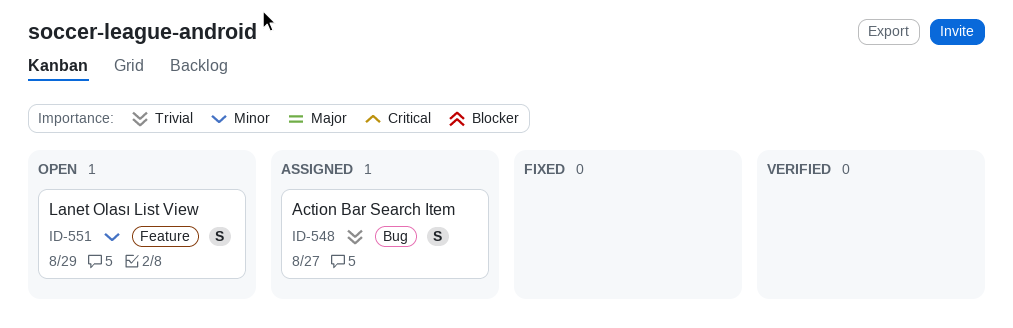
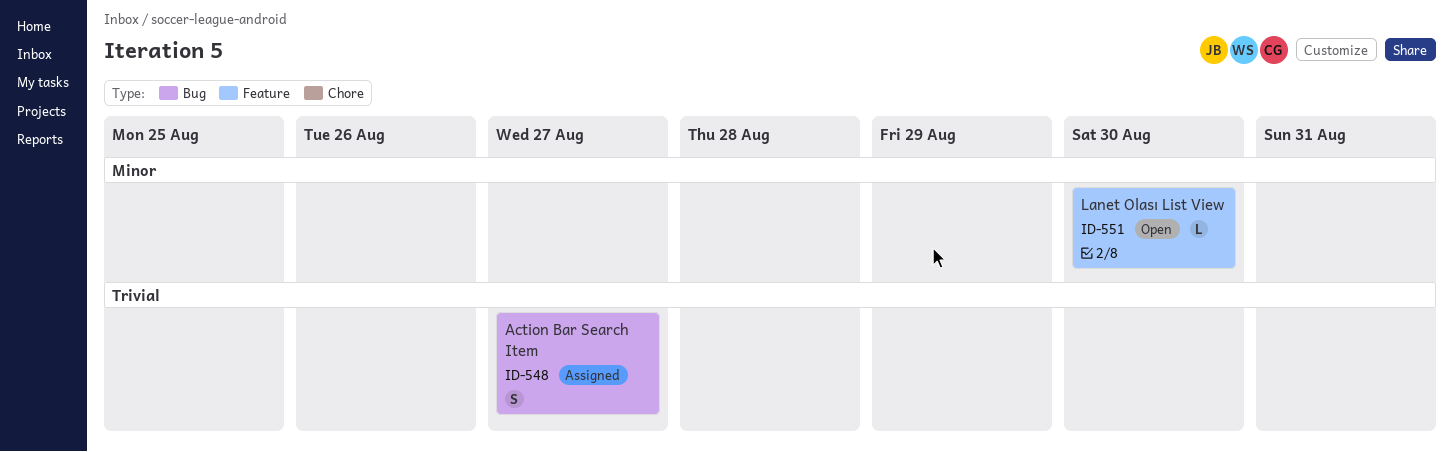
ID-551, estimate: S -> L
ID-551, due: Aug 29 -> Aug 30

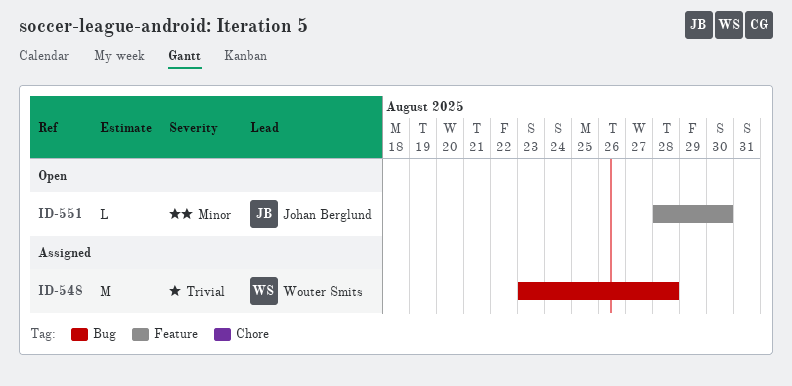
ID-548, estimate: S -> M
ID-548, due: Aug 27 -> Aug 28

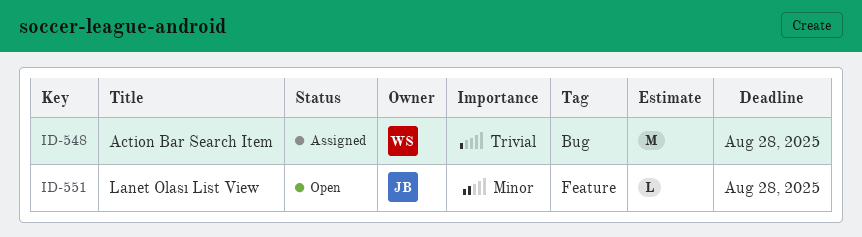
ID-551, due: Aug 30 -> Aug 28

